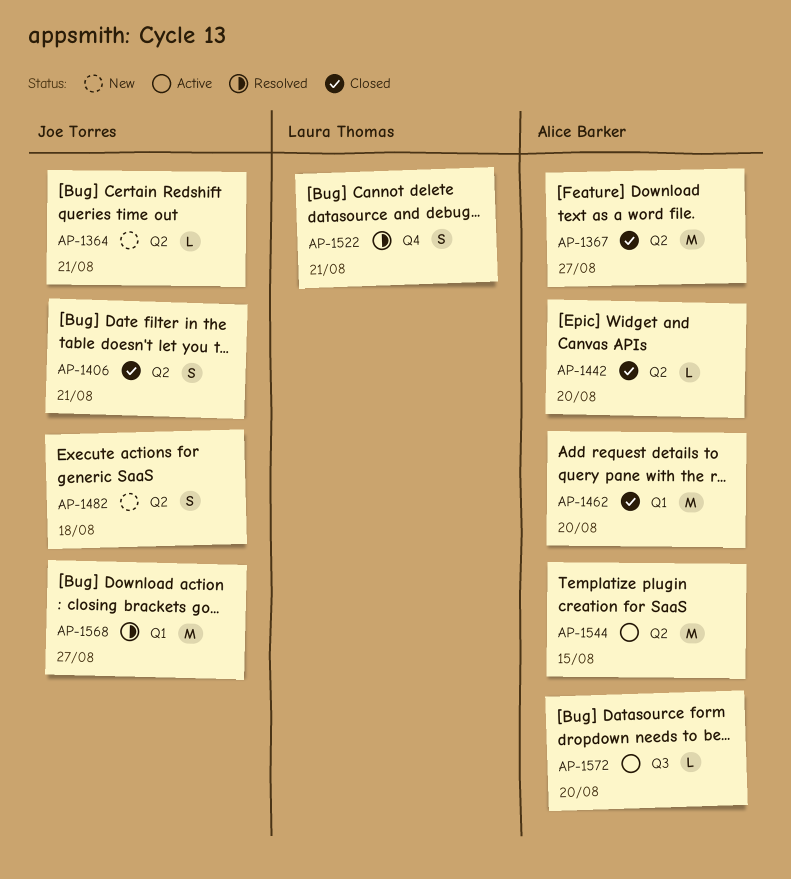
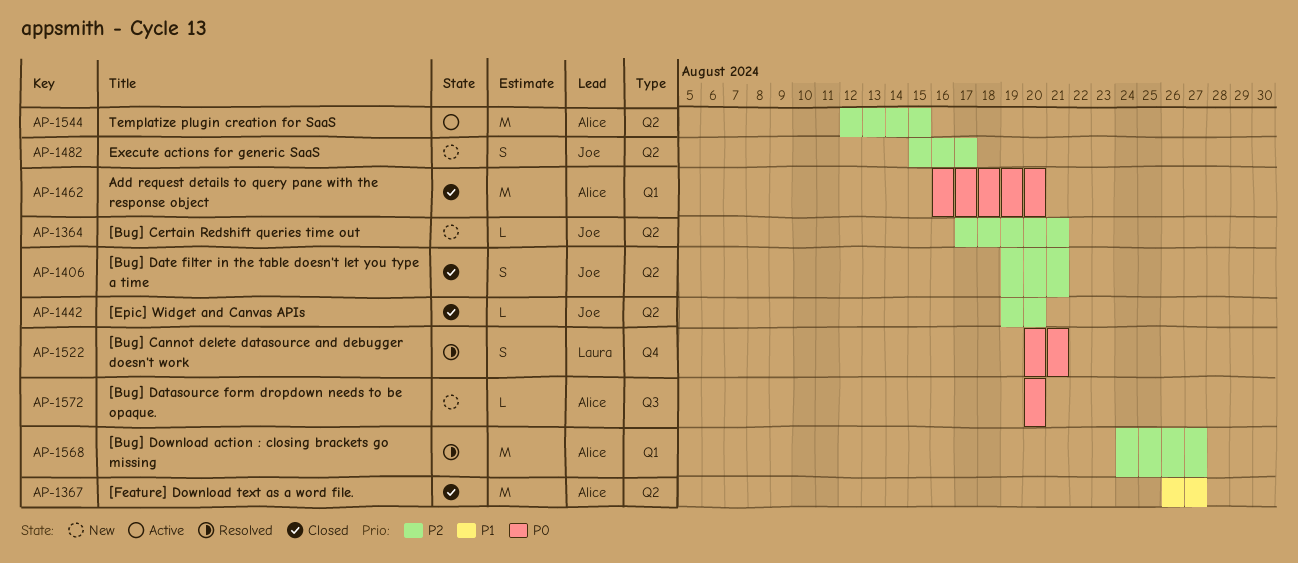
AP-1442, owner: Alice Barker -> Joe Torres
AP-1482, due: Aug 18 -> Aug 17
AP-1568, owner: Joe Torres -> Alice Barker
AP-1572, status: Active -> New

